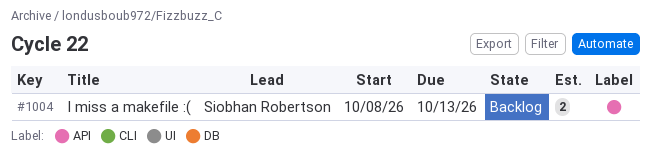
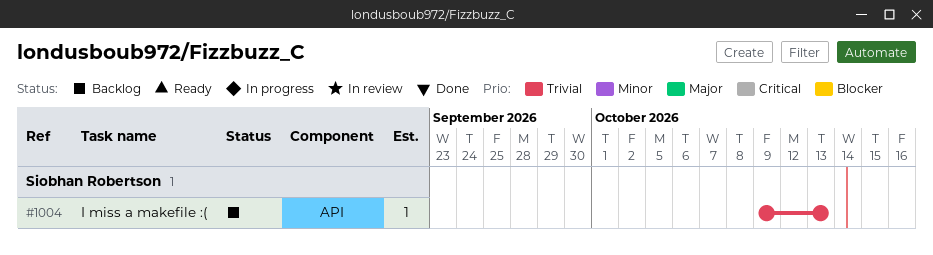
#1004, estimate: 2 -> 1
#1004, start: Oct 8 -> Oct 9

